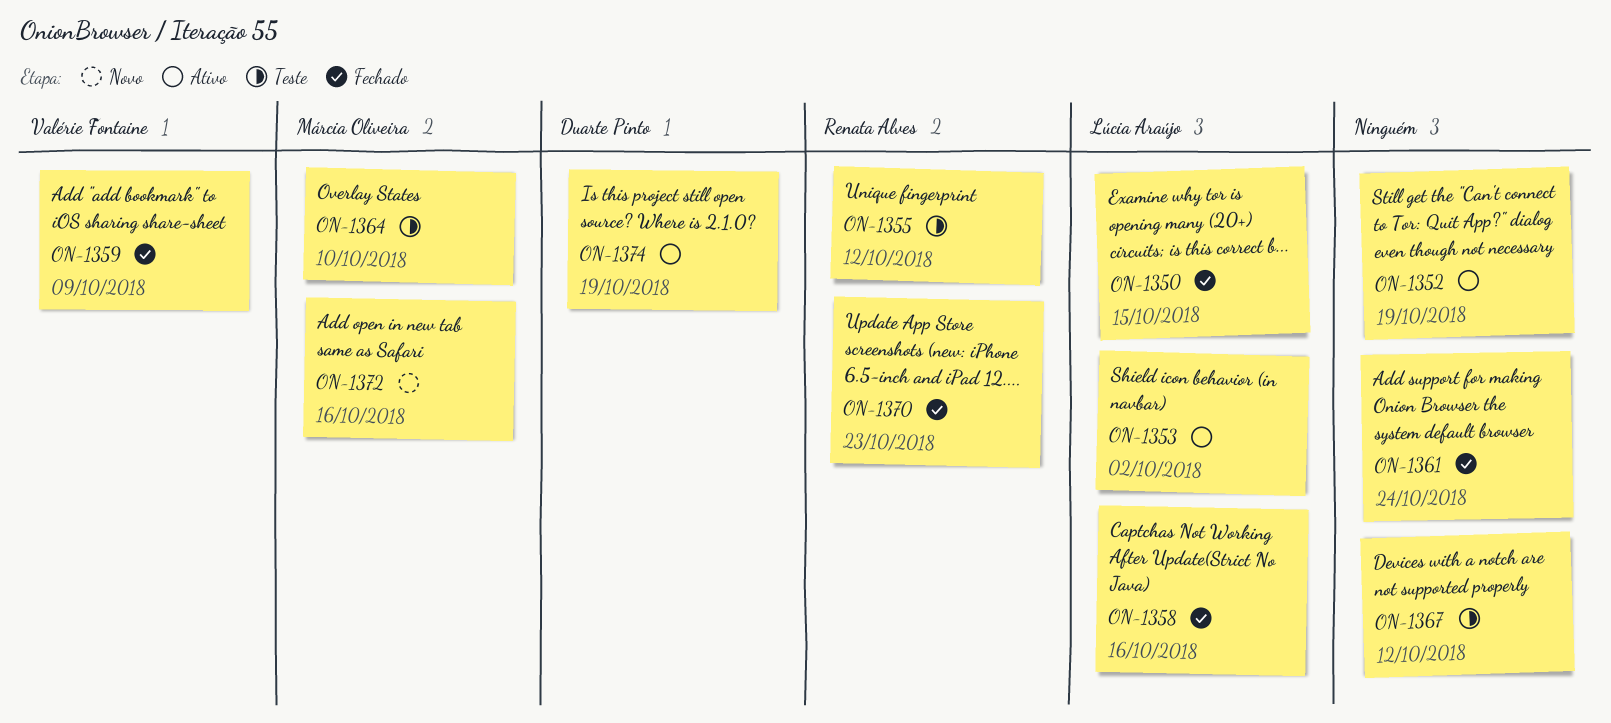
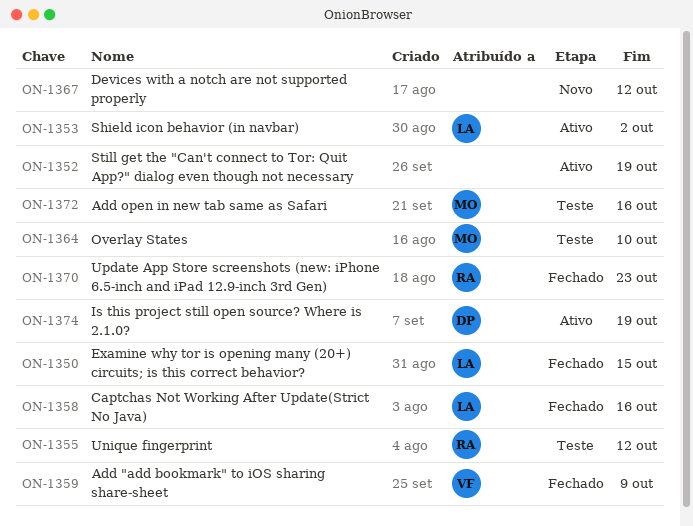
ON-1361: present -> none
ON-1367, status: Teste -> Novo
ON-1372, status: Novo -> Teste

